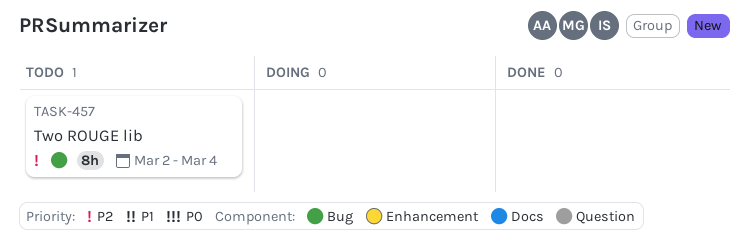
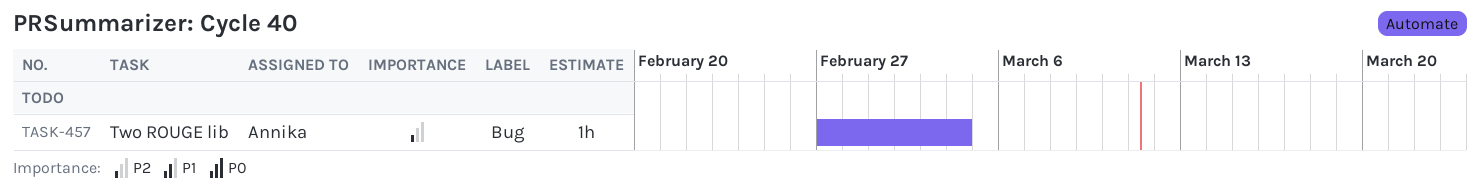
TASK-457, estimate: 8h -> 1h
TASK-457, start: Mar 2 -> Feb 27

